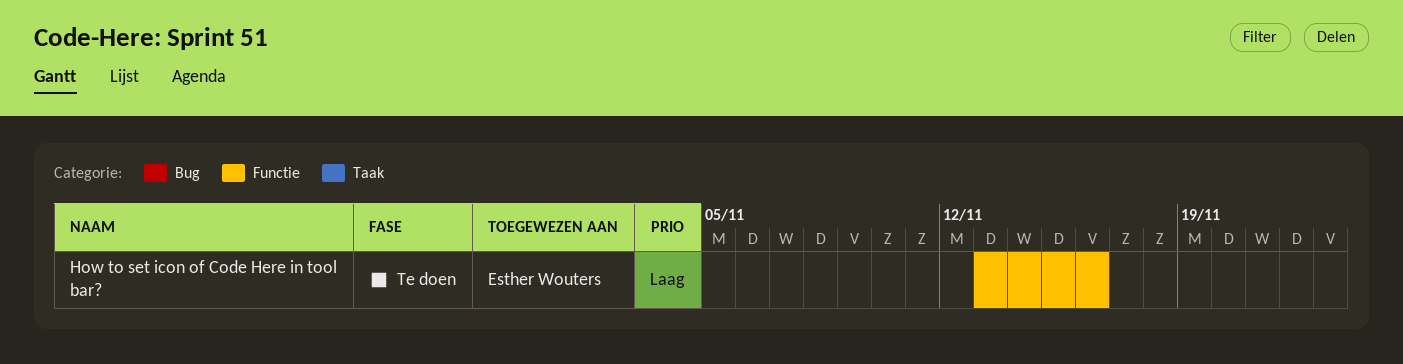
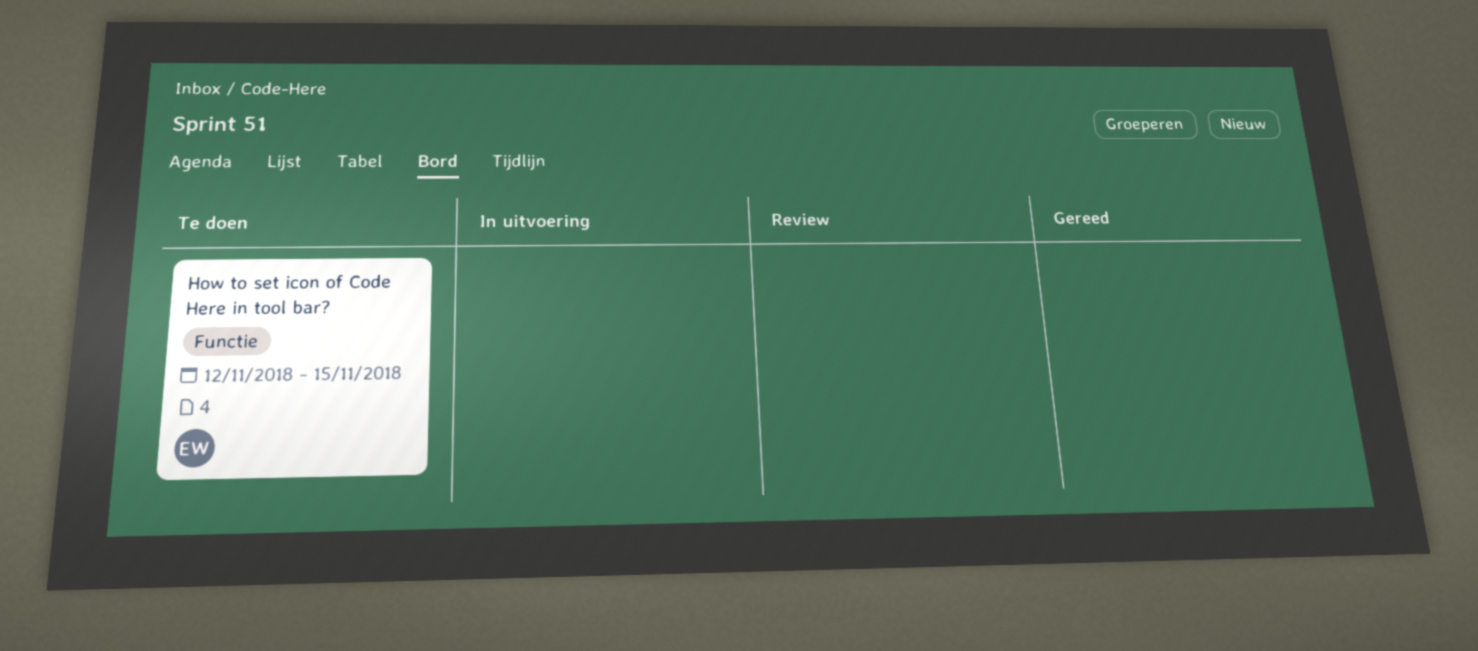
How to set icon of Code Here in tool bar?, start: Nov 13 -> Nov 12
How to set icon of Code Here in tool bar?, due: Nov 16 -> Nov 15

